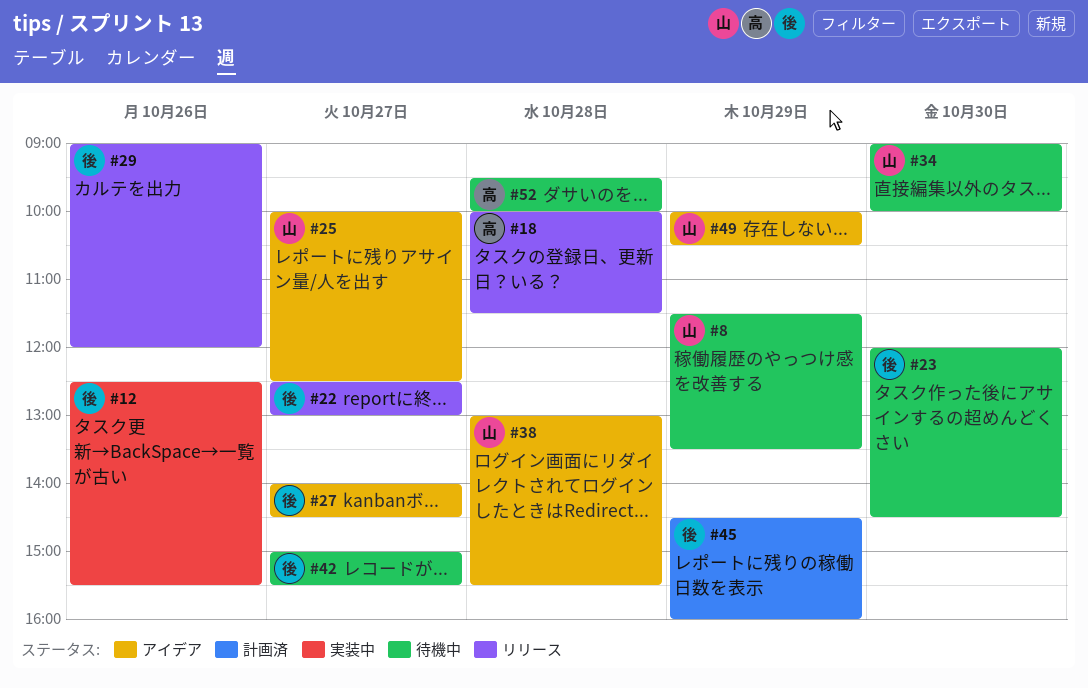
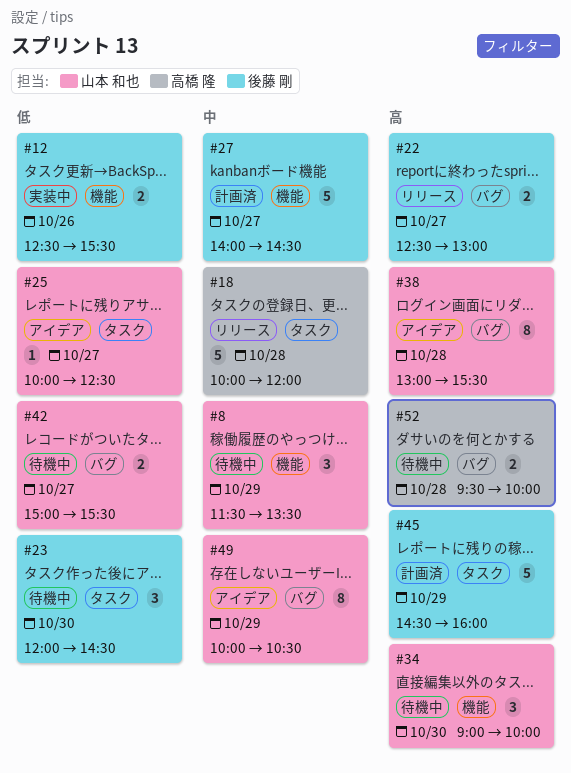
#18, ends: 11:30 -> 12:00
#27, status: アイデア -> 計画済
#29: present -> none
#42, owner: 後藤 剛 -> 山本 和也

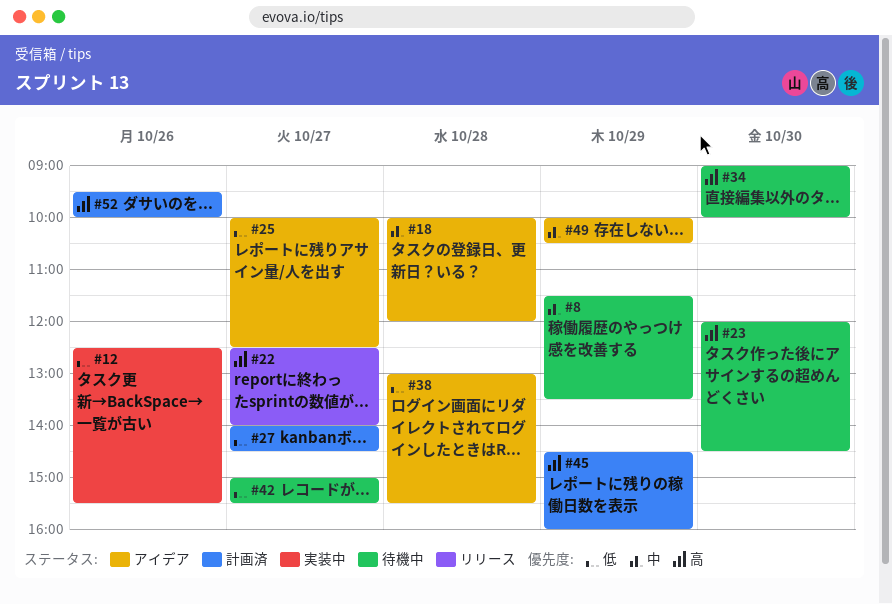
#18, status: リリース -> アイデア
#22, ends: 13:00 -> 14:00
#23, priority: 低 -> 高
#27, priority: 中 -> 低
#38, priority: 高 -> 低
#52, status: 待機中 -> 計画済
#52, day: Oct 28 -> Oct 26

